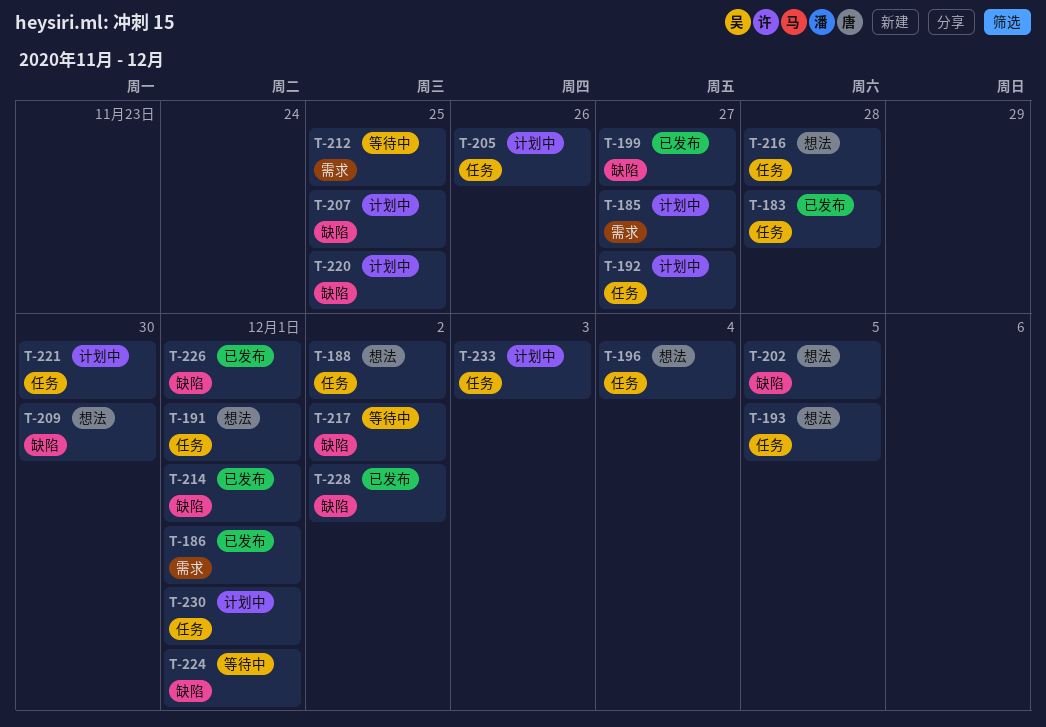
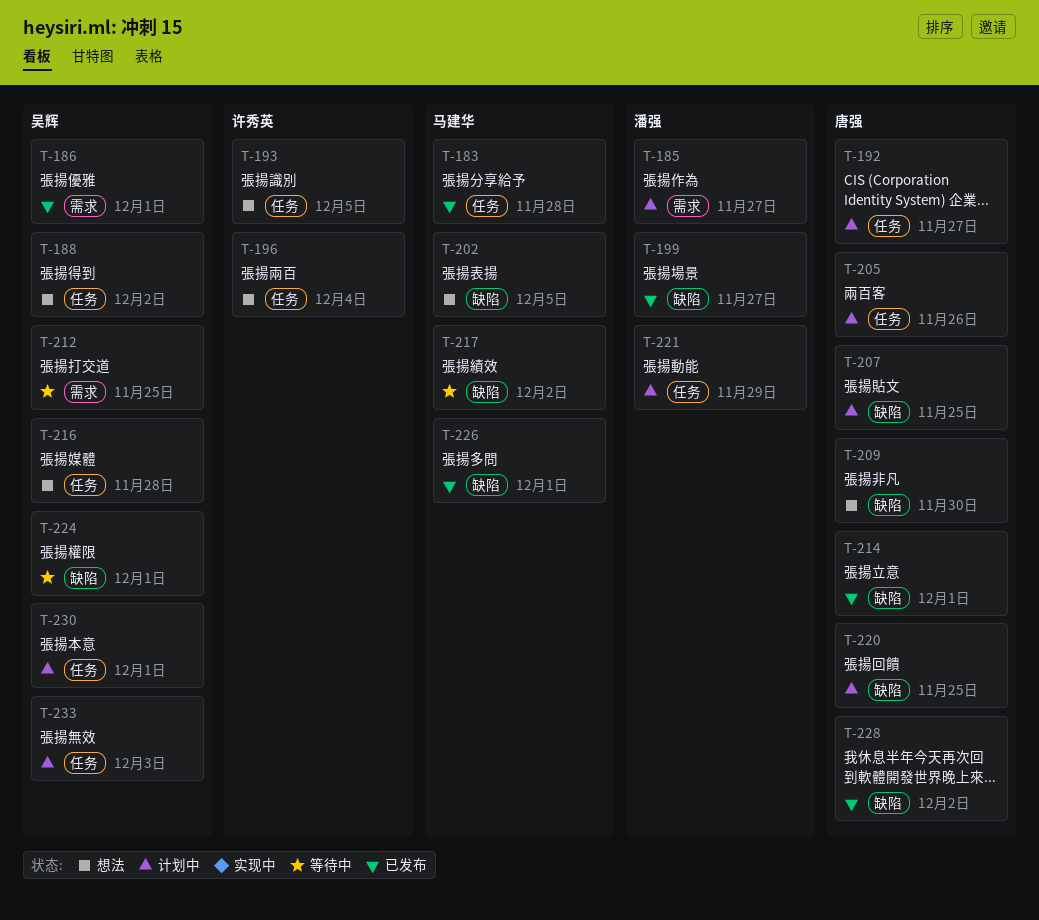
T-191: present -> none
T-221, due: Nov 30 -> Nov 29

